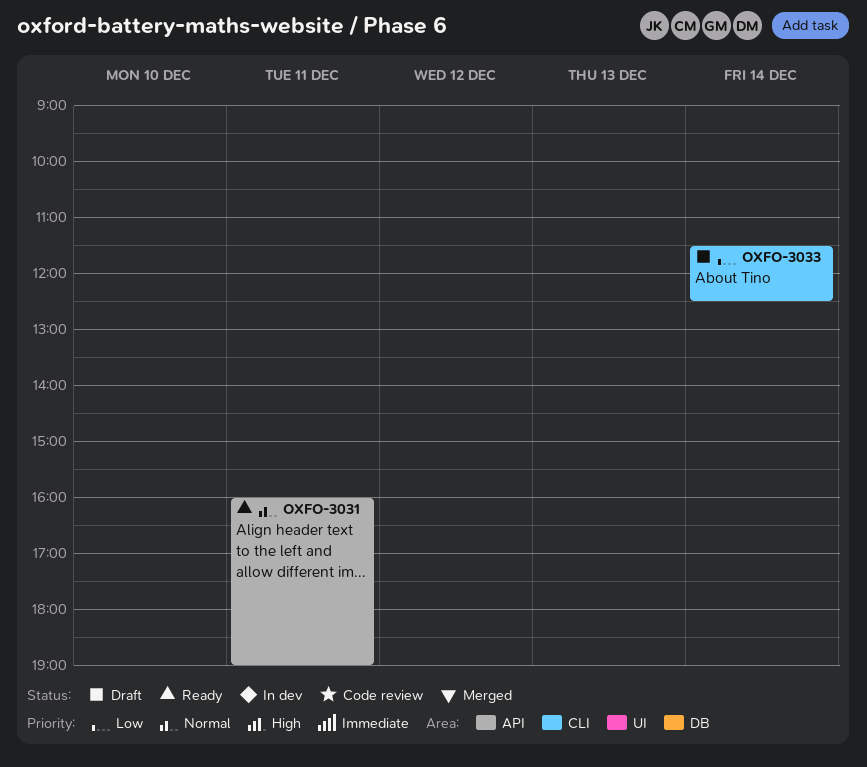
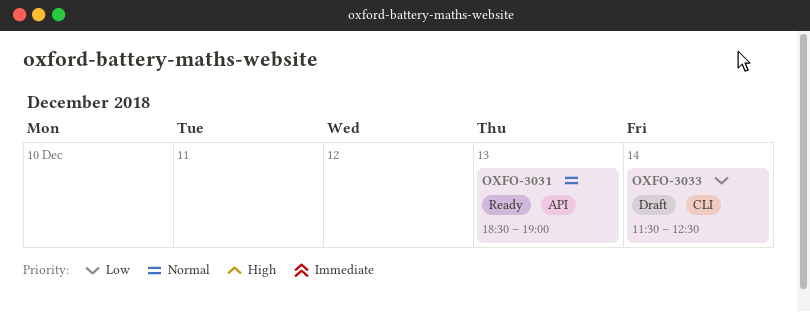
OXFO-3031, day: Dec 11 -> Dec 13
OXFO-3031, begins: 16:00 -> 18:30

